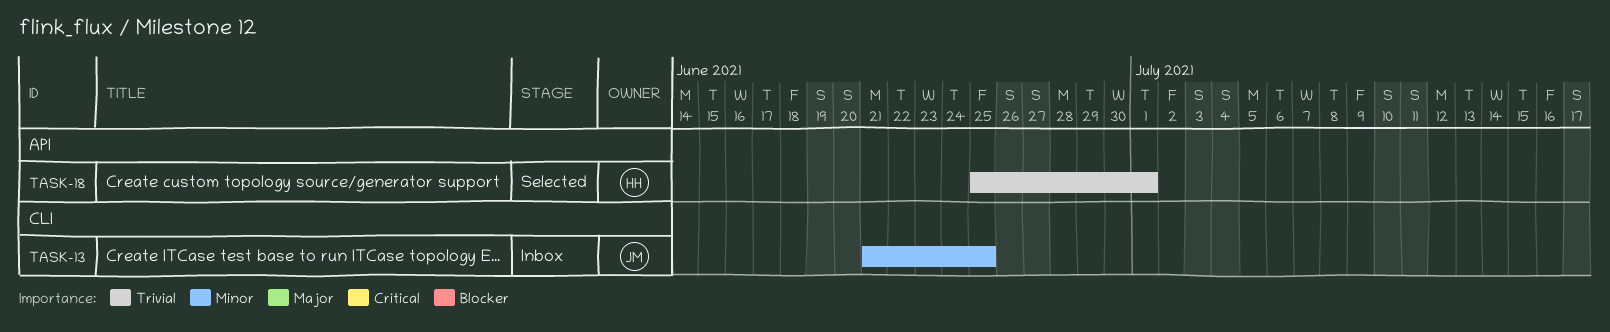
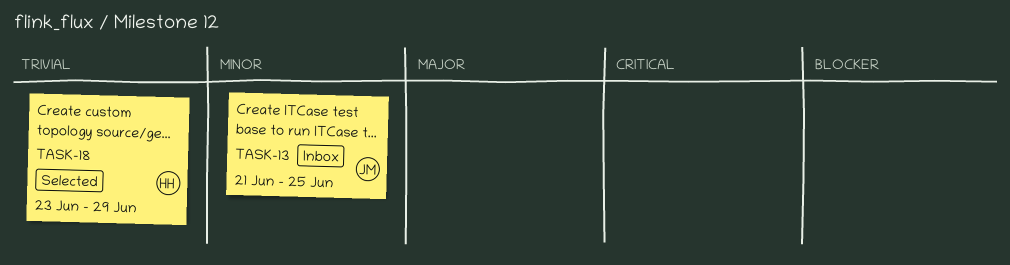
TASK-18, start: Jun 25 -> Jun 23
TASK-18, due: Jul 1 -> Jun 29

